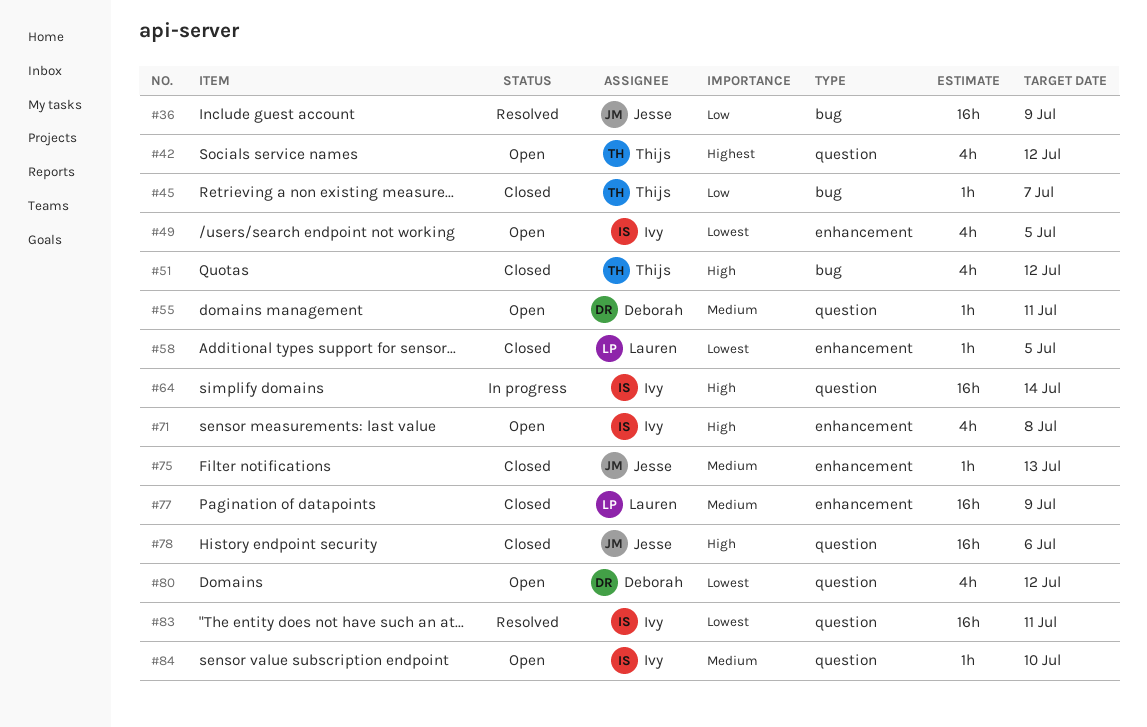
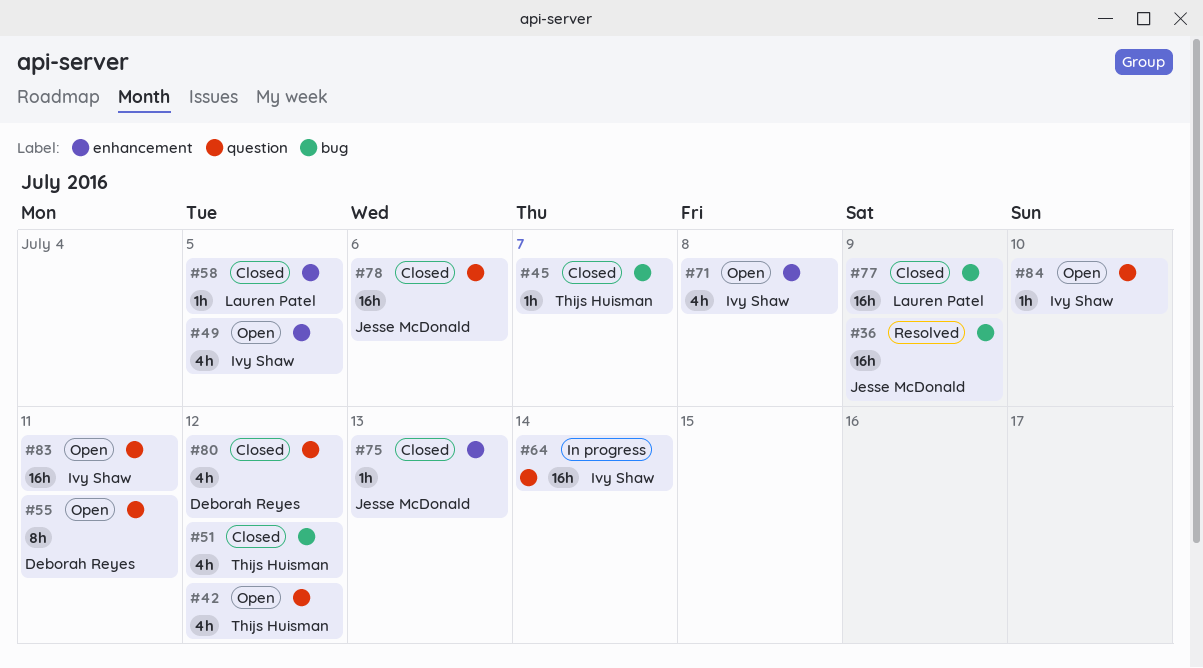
#55, estimate: 1h -> 8h
#77, label: enhancement -> bug
#80, status: Open -> Closed
#83, status: Resolved -> Open

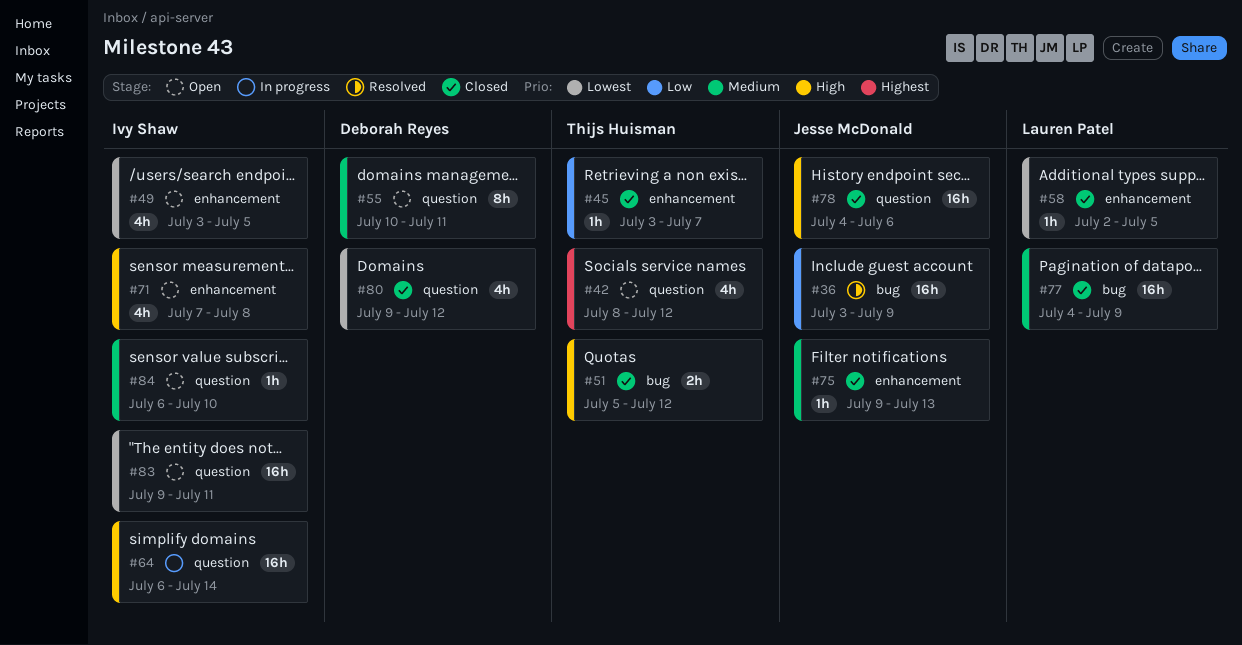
#45, label: bug -> enhancement
#51, estimate: 4h -> 2h

